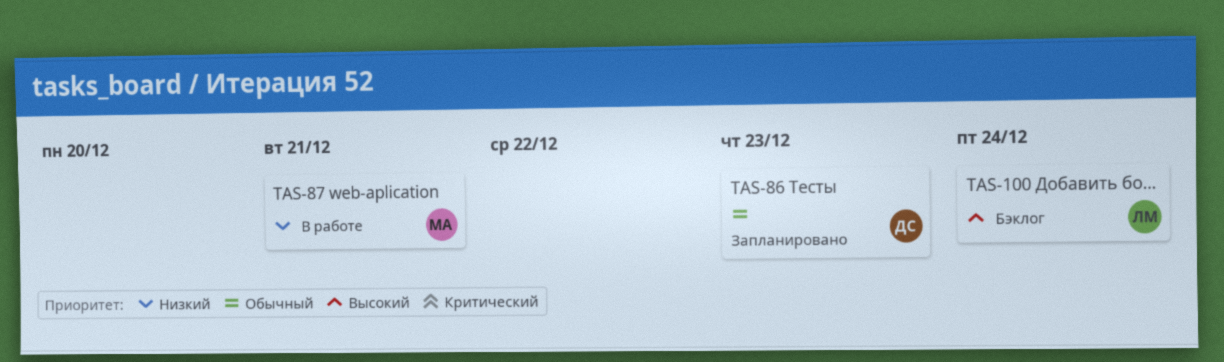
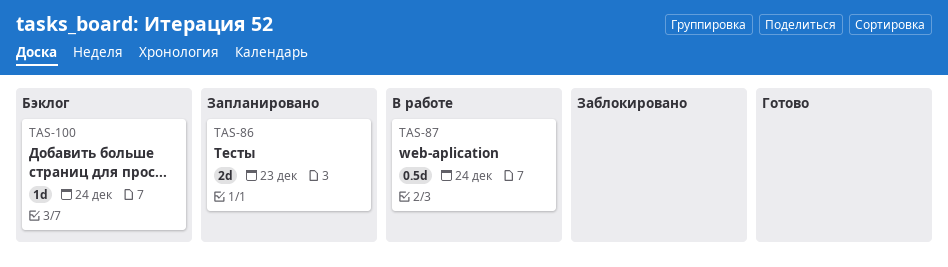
TAS-87, due: Dec 21 -> Dec 24

